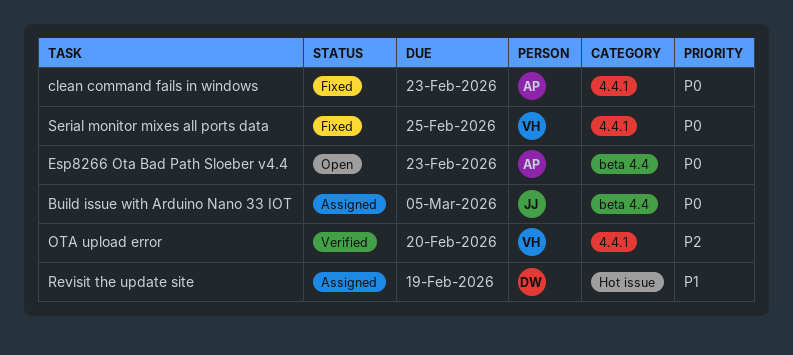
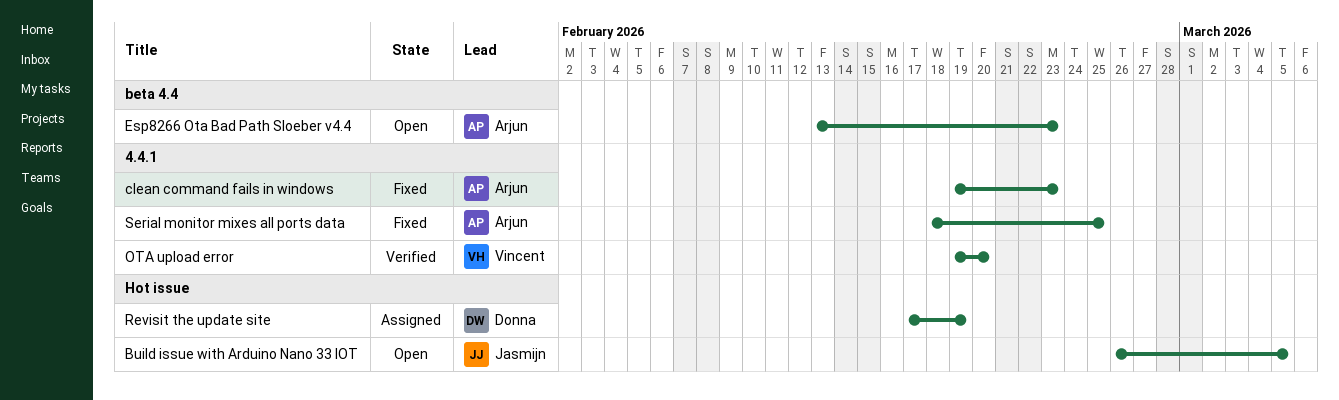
Build issue with Arduino Nano 33 IOT, status: Assigned -> Open
Build issue with Arduino Nano 33 IOT, label: beta 4.4 -> Hot issue
Serial monitor mixes all ports data, owner: Vincent -> Arjun

